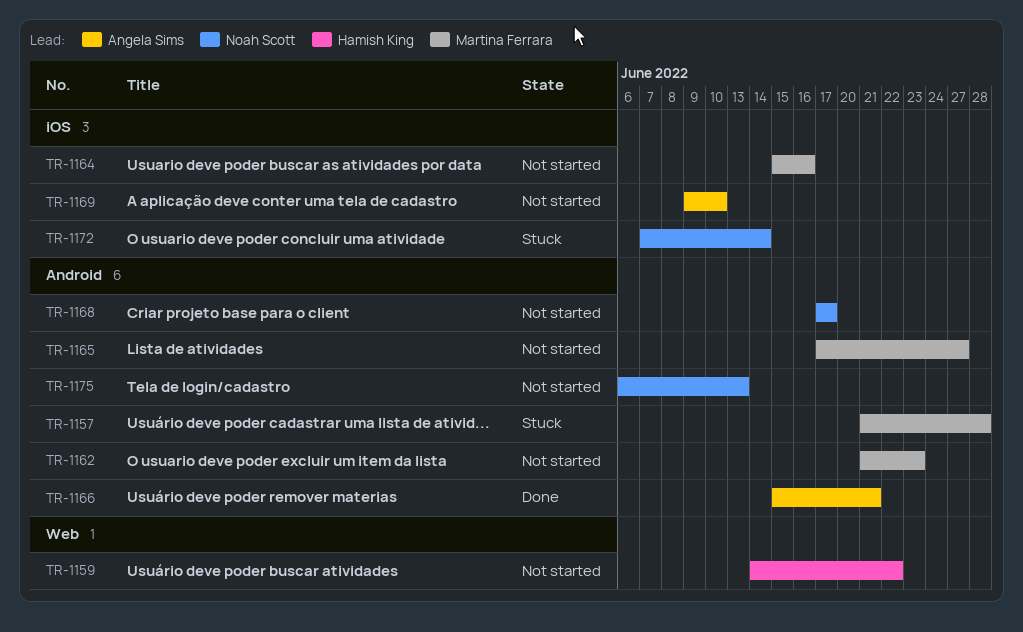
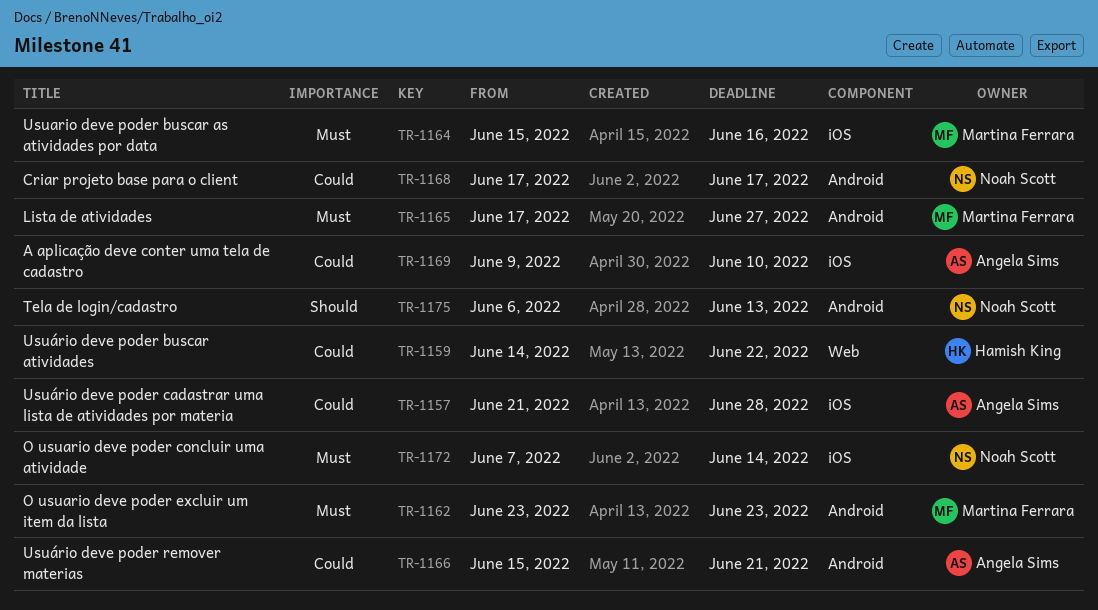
TR-1157, owner: Martina Ferrara -> Angela Sims
TR-1157, label: Android -> iOS
TR-1162, start: Jun 21 -> Jun 23

